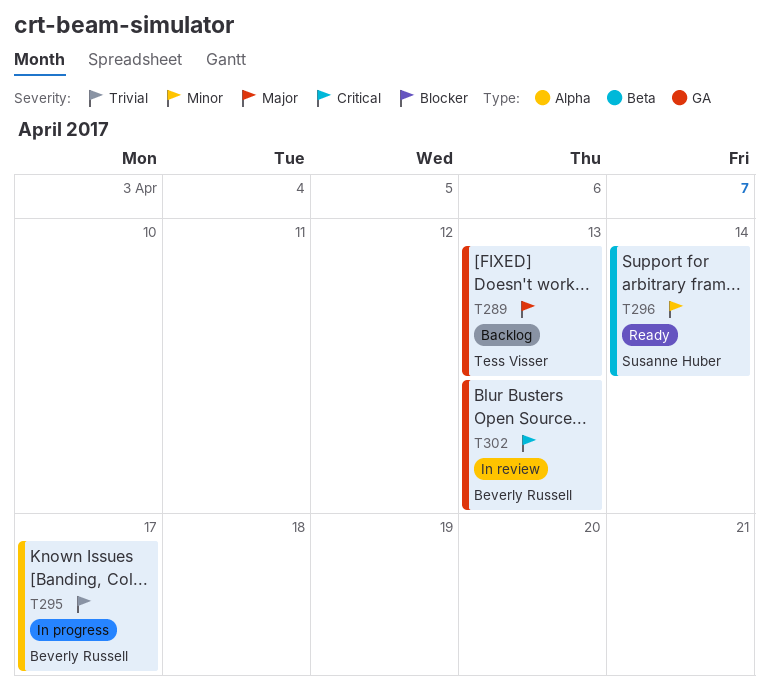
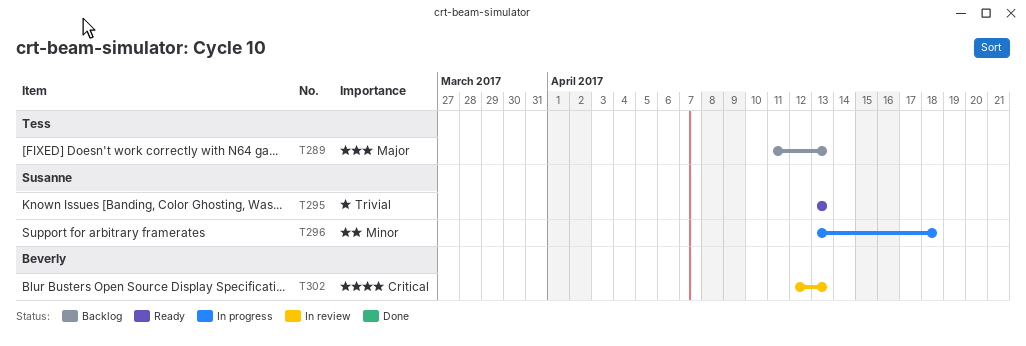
T295, status: In progress -> Ready
T295, owner: Beverly Russell -> Susanne Huber
T295, due: Apr 17 -> Apr 13
T296, status: Ready -> In progress
T296, due: Apr 14 -> Apr 18

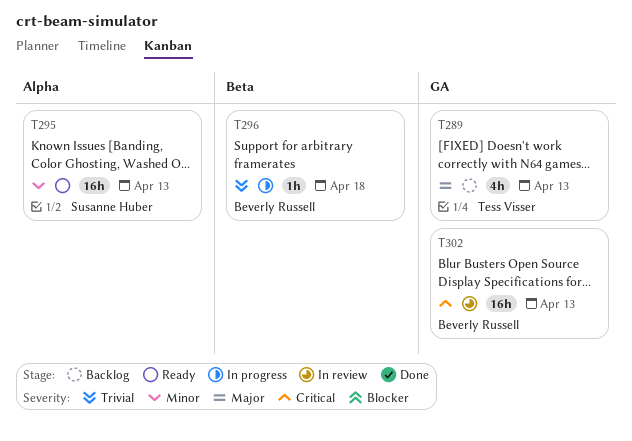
T295, priority: Trivial -> Minor
T296, owner: Susanne Huber -> Beverly Russell
T296, priority: Minor -> Trivial

